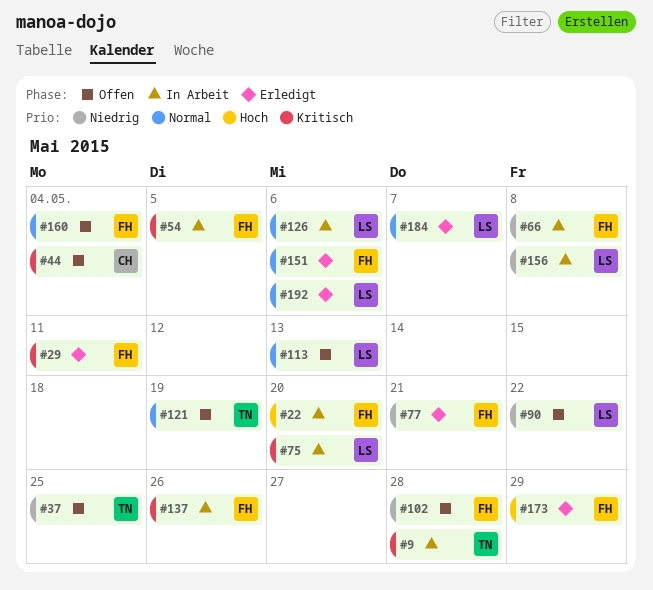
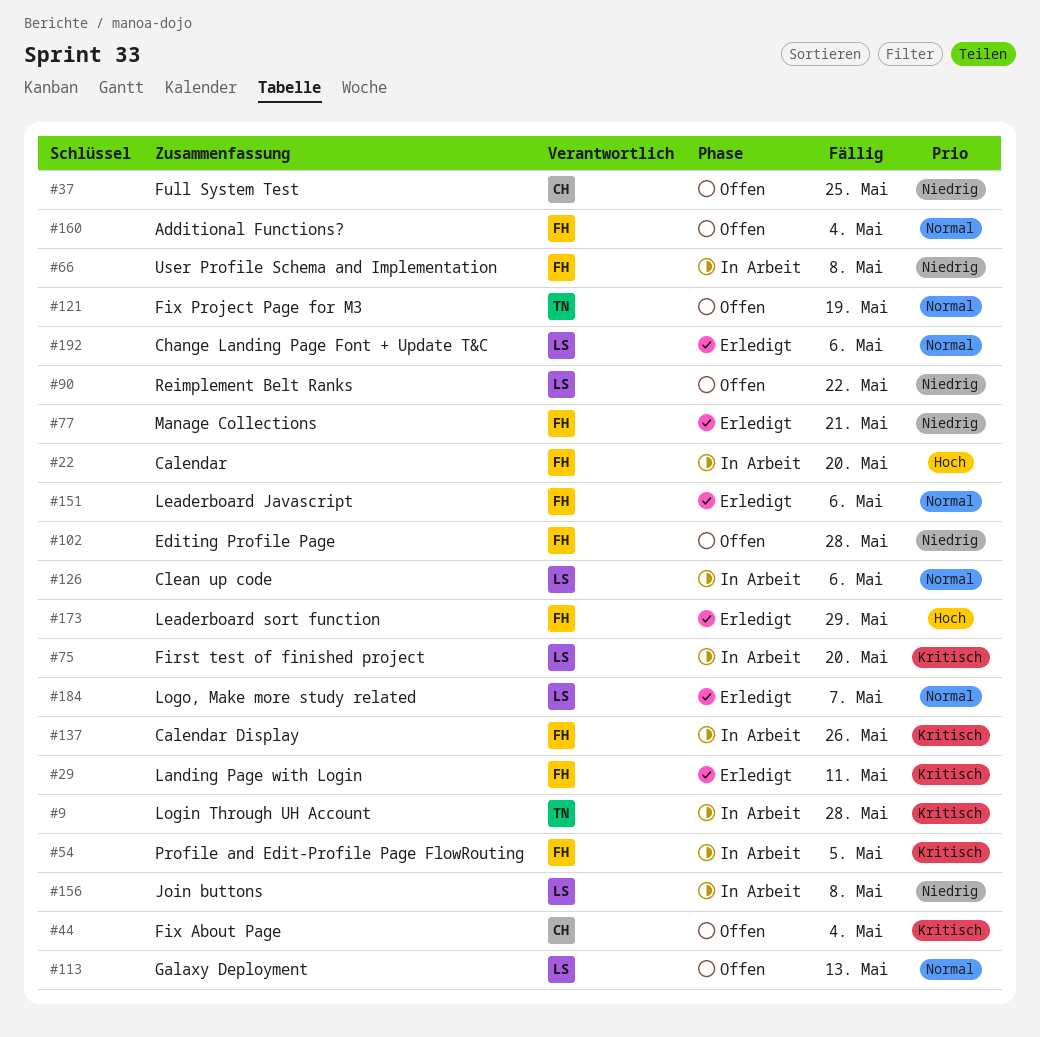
#37, owner: TN -> CH

